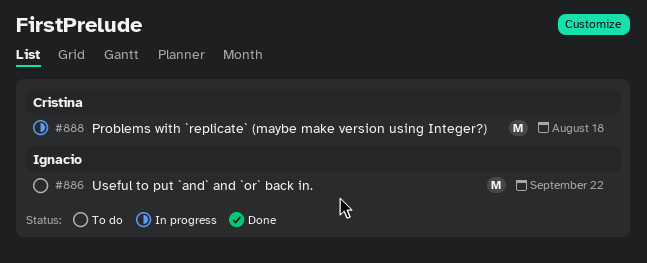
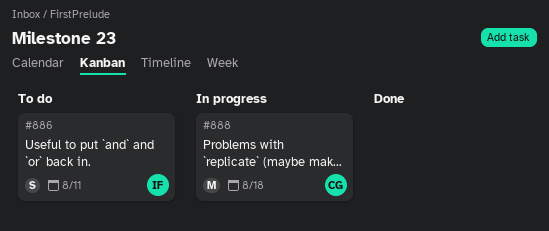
#886, estimate: M -> S
#886, due: Sep 22 -> Aug 11

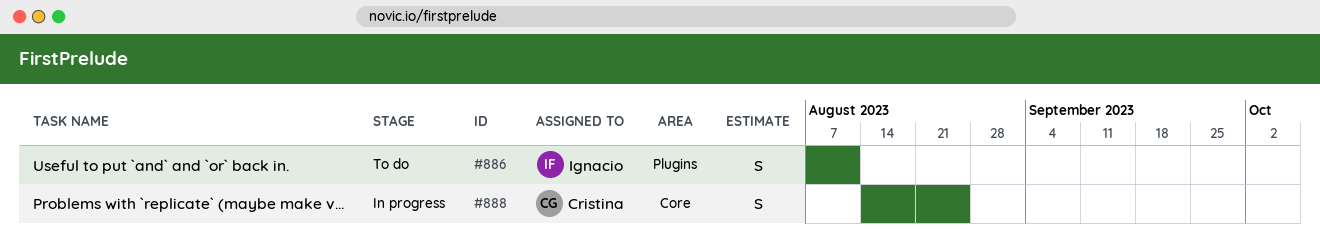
#888, estimate: M -> S
#888, due: Aug 18 -> Aug 25

